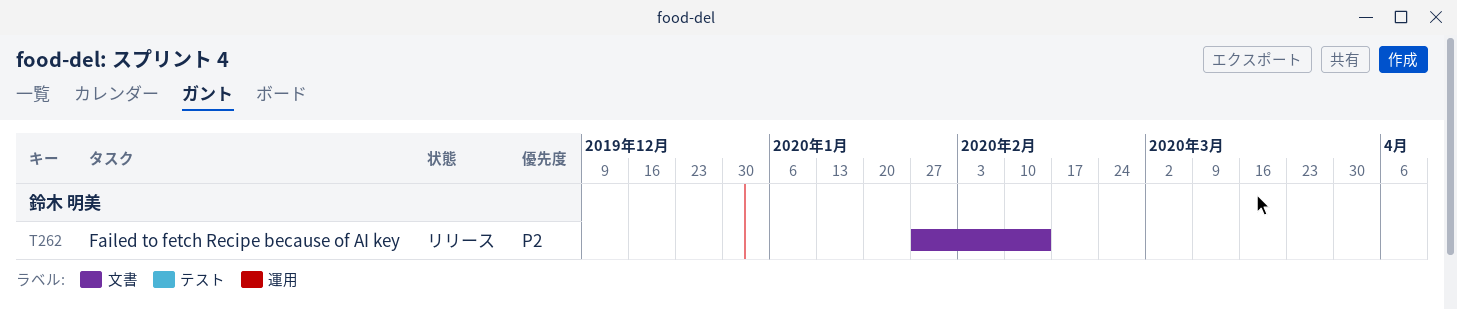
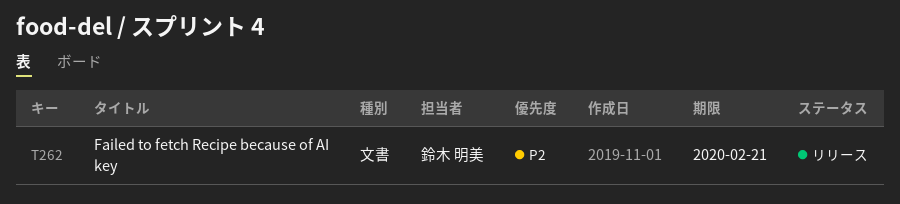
T262, due: Feb 14 -> Feb 21

